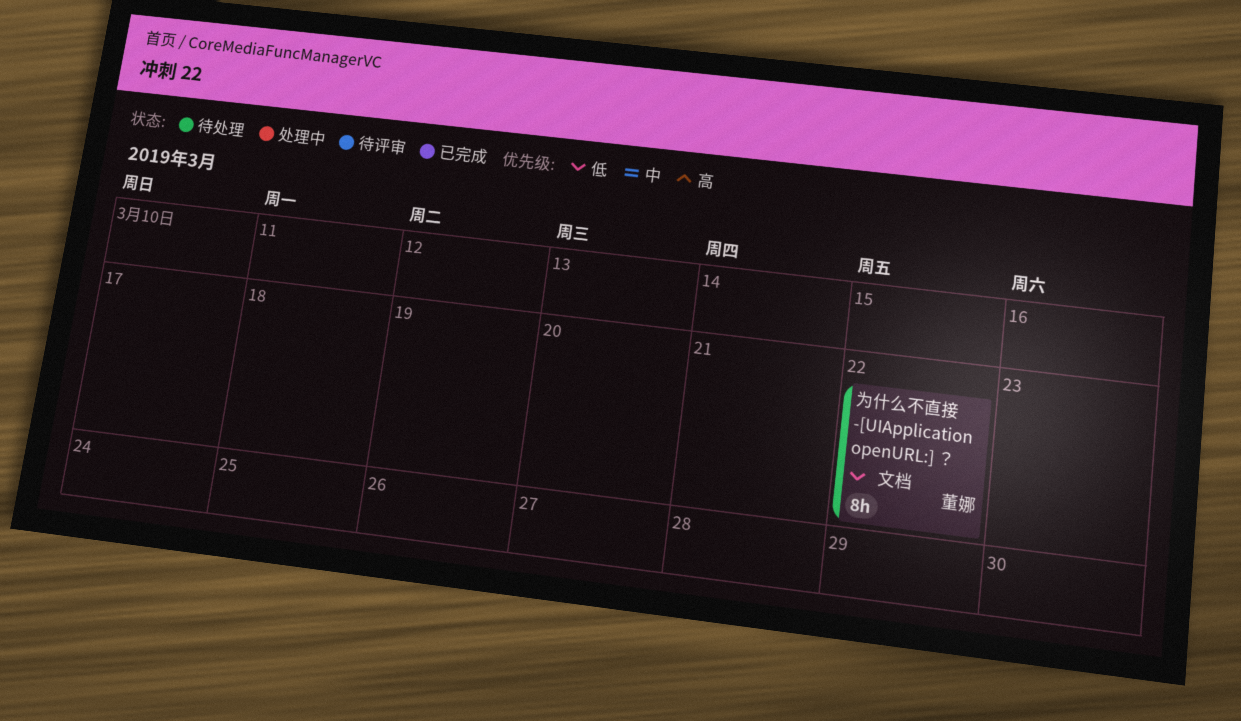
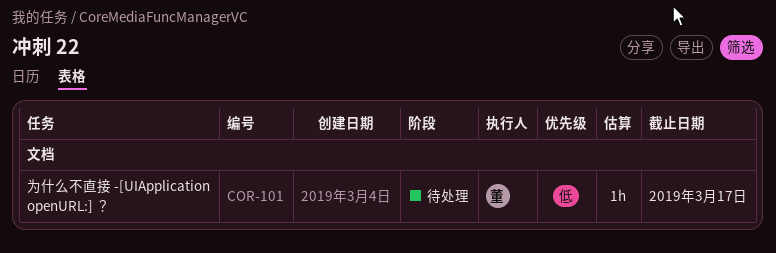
为什么不直接 -[UIApplication openURL:] ？, estimate: 8h -> 1h
为什么不直接 -[UIApplication openURL:] ？, due: Mar 22 -> Mar 17

